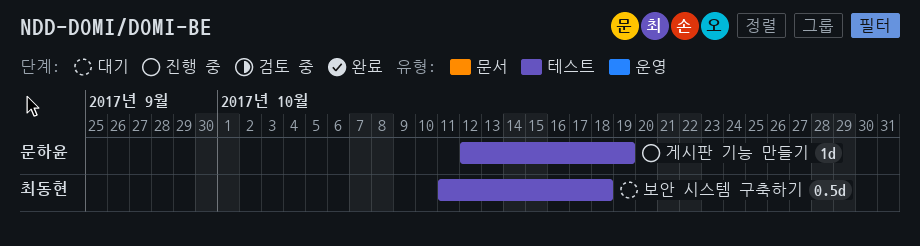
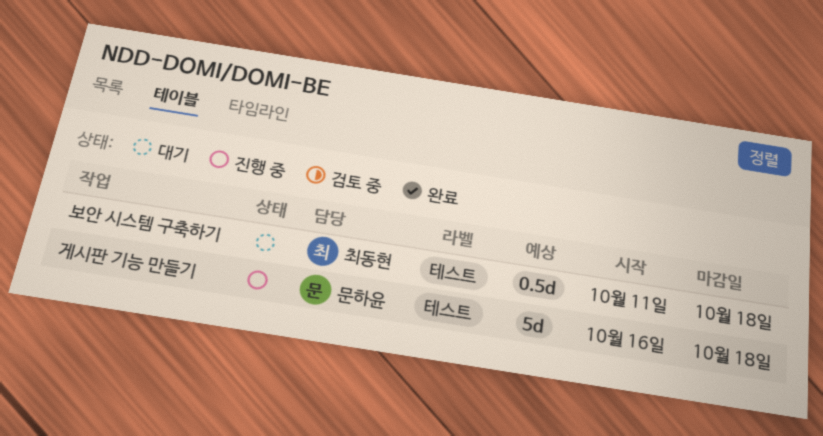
게시판 기능 만들기, estimate: 1d -> 5d
게시판 기능 만들기, start: Oct 12 -> Oct 16
게시판 기능 만들기, due: Oct 19 -> Oct 18

